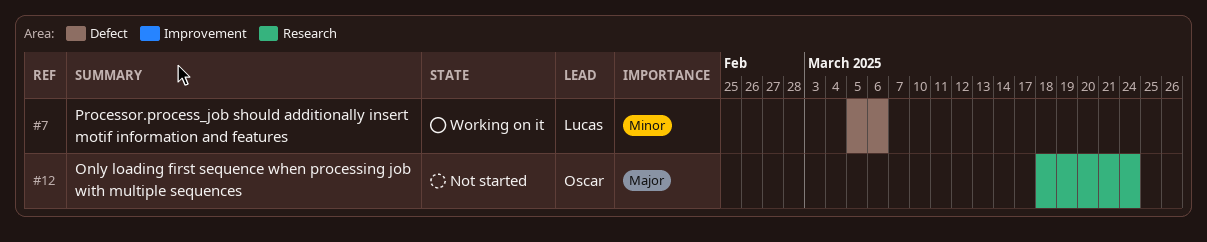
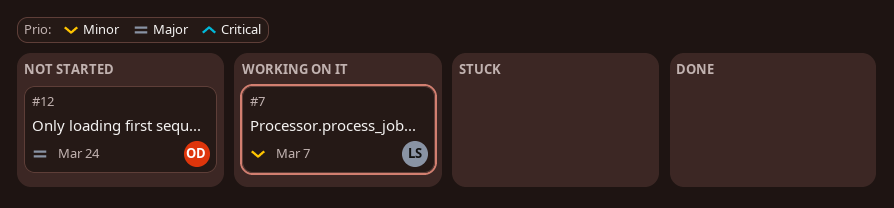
#7, due: Mar 6 -> Mar 7

